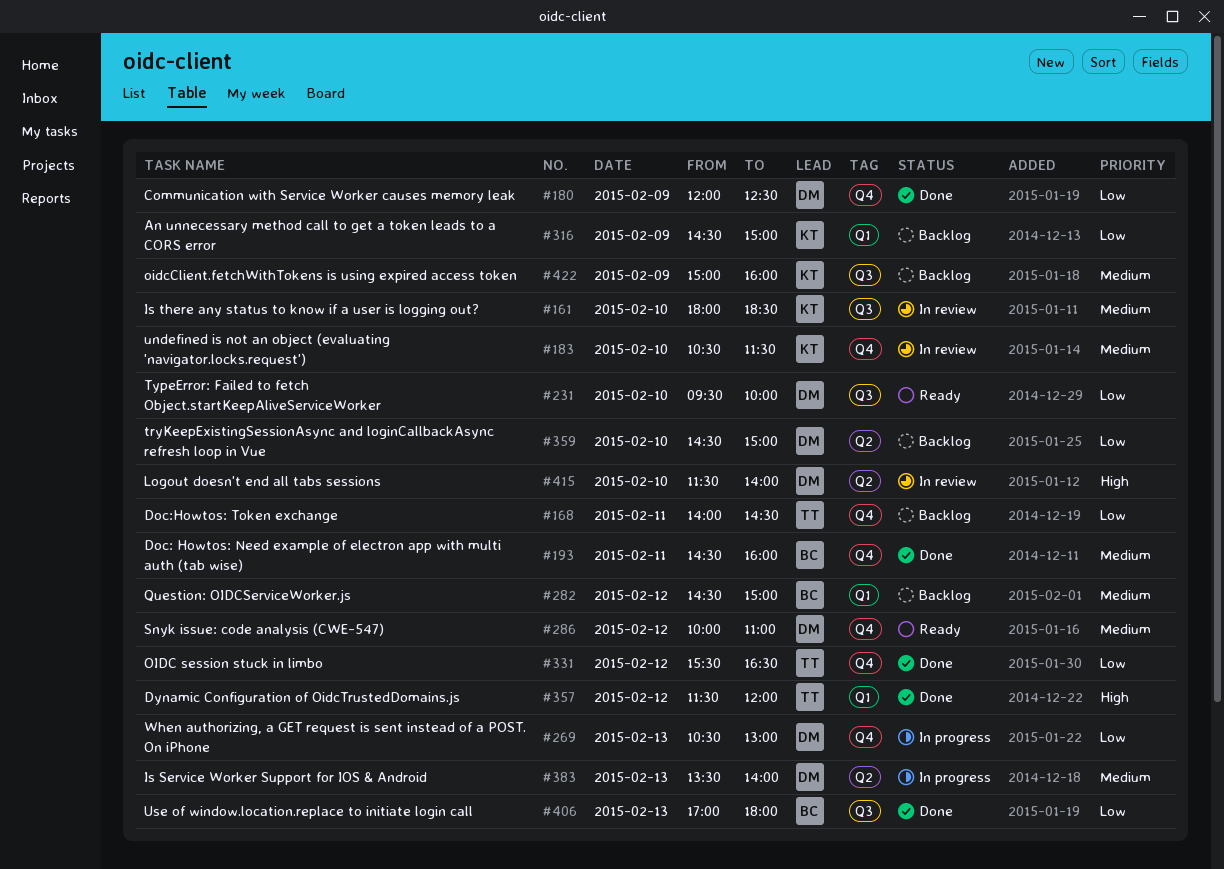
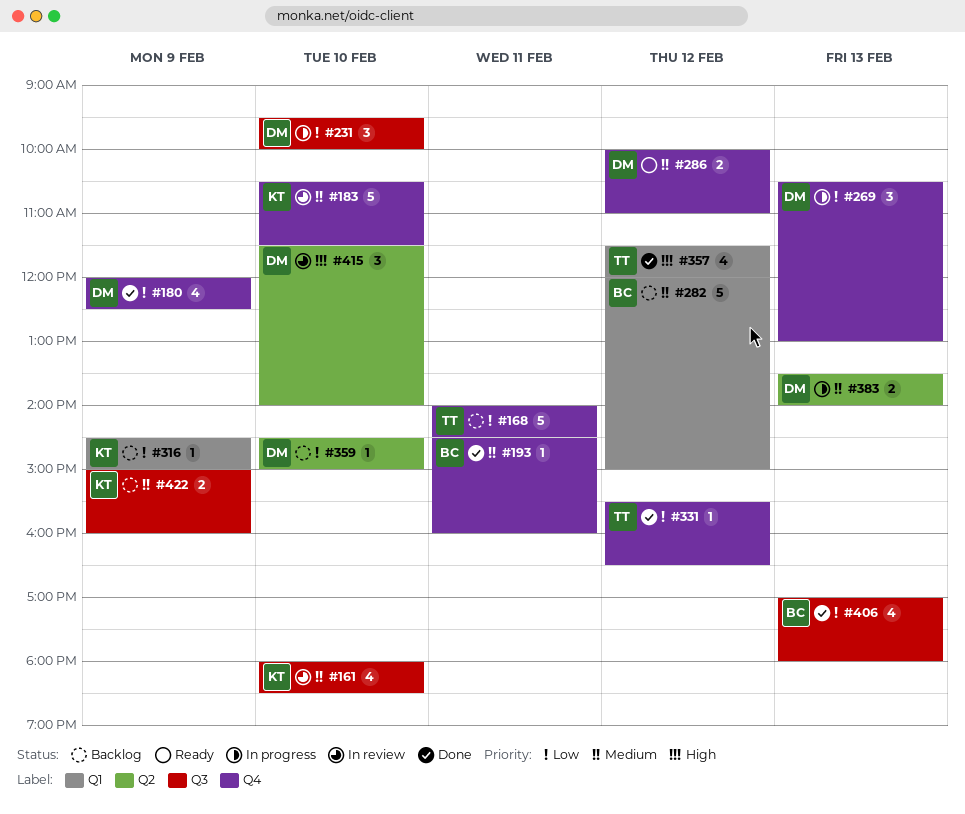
#231, status: Ready -> In progress
#282, begins: 14:30 -> 12:00

